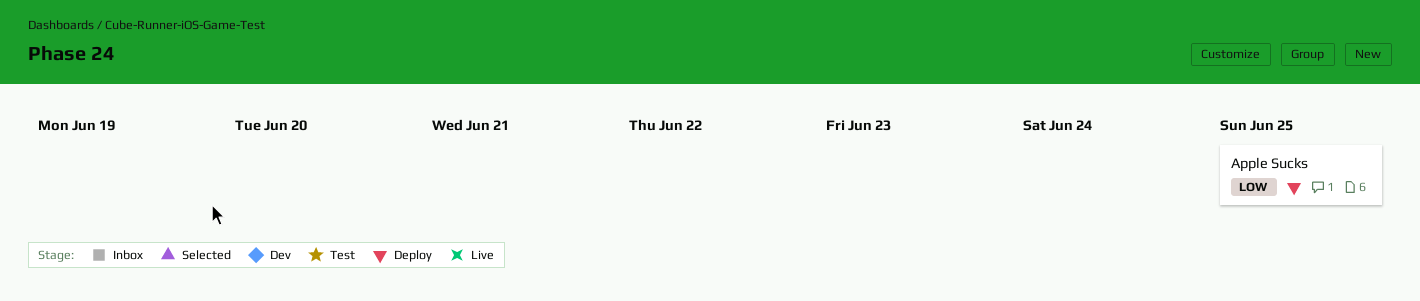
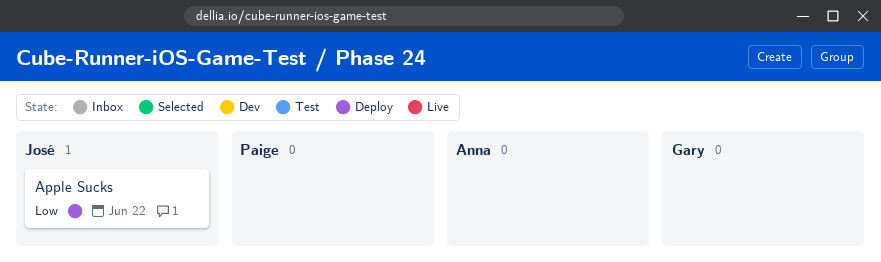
Apple Sucks, due: Jun 25 -> Jun 22

